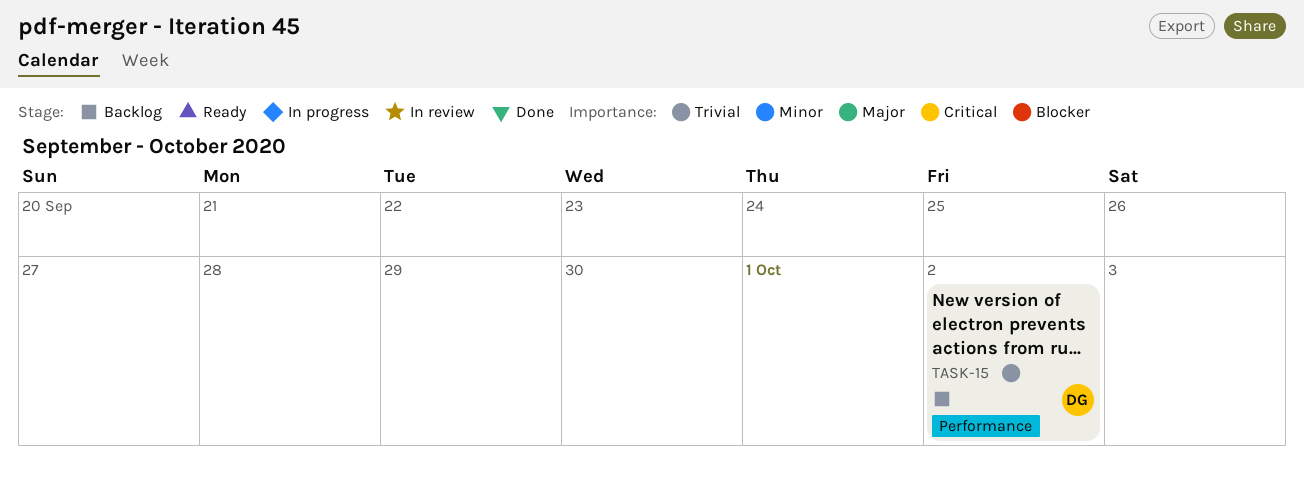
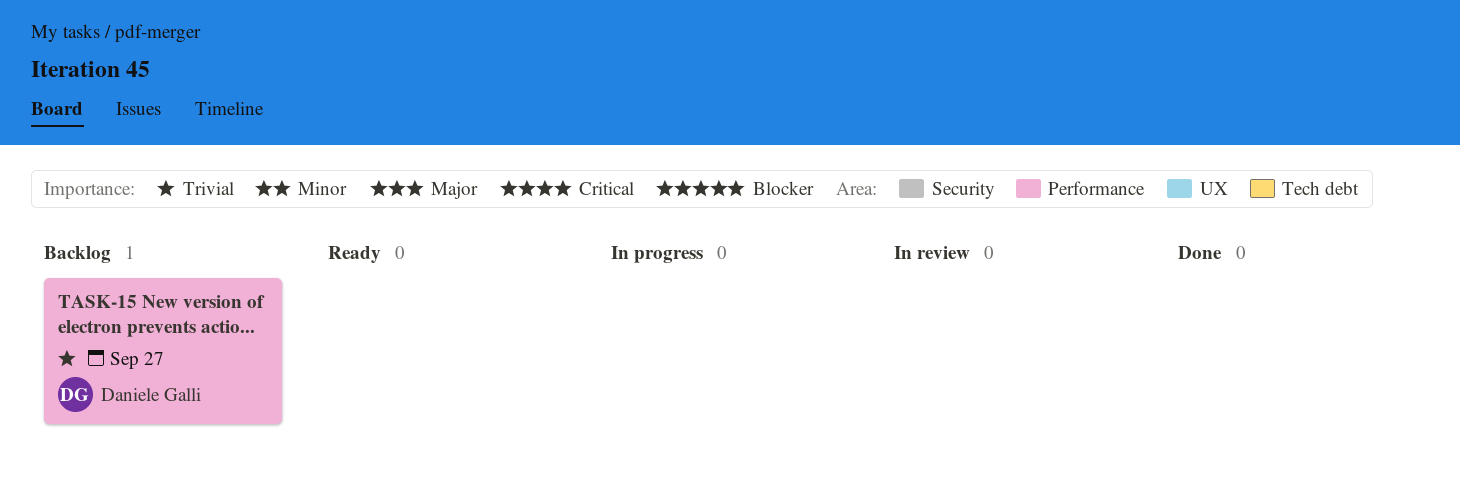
TASK-15, due: Oct 2 -> Sep 27

